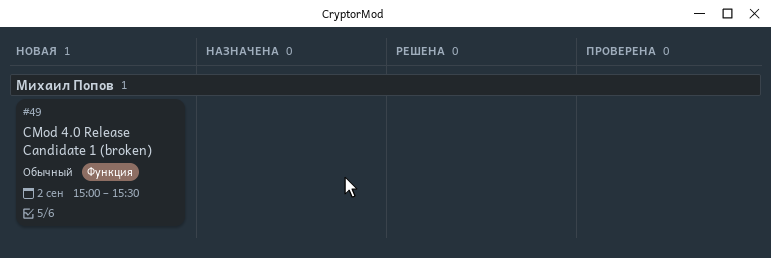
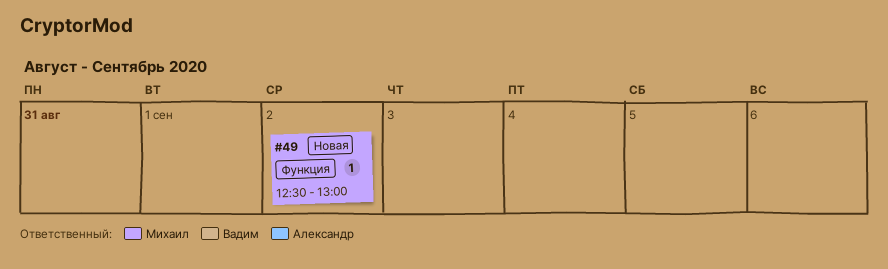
#49, begins: 15:00 -> 12:30
#49, ends: 15:30 -> 13:00

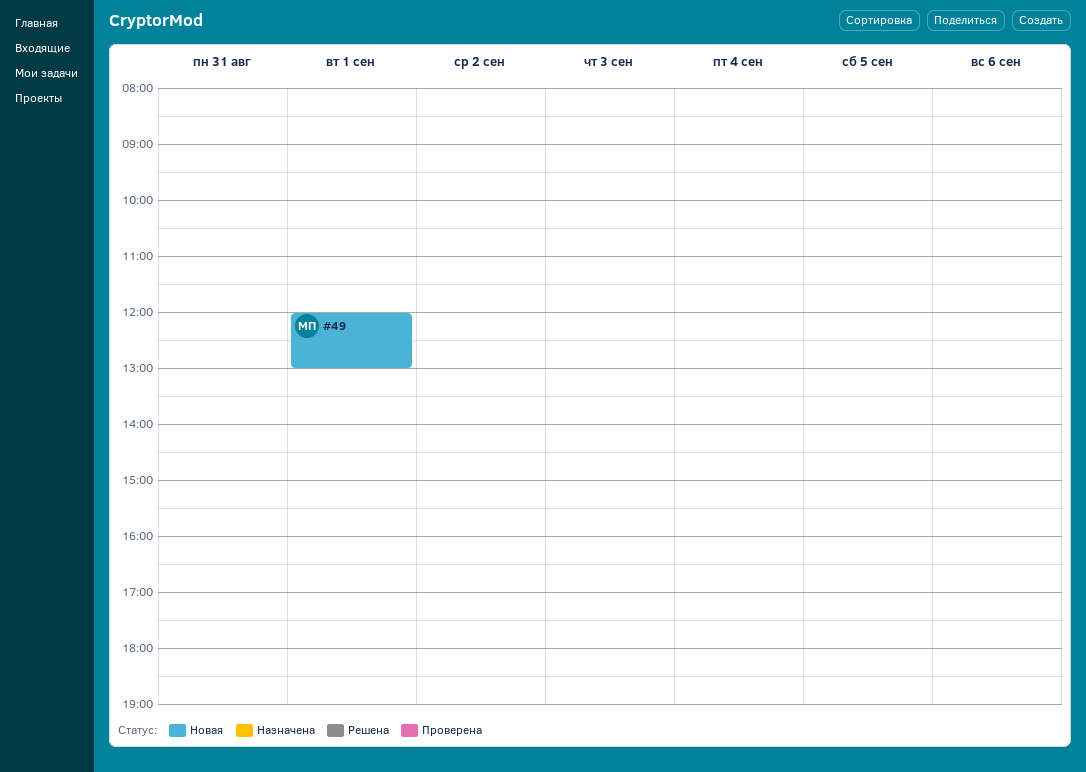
#49, day: Sep 2 -> Sep 1
#49, begins: 12:30 -> 12:00

